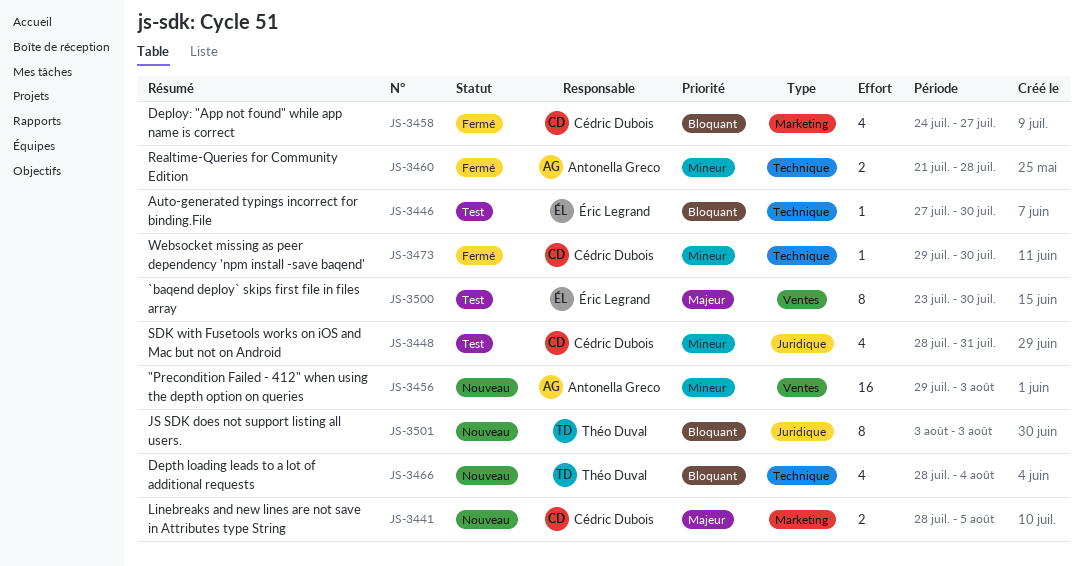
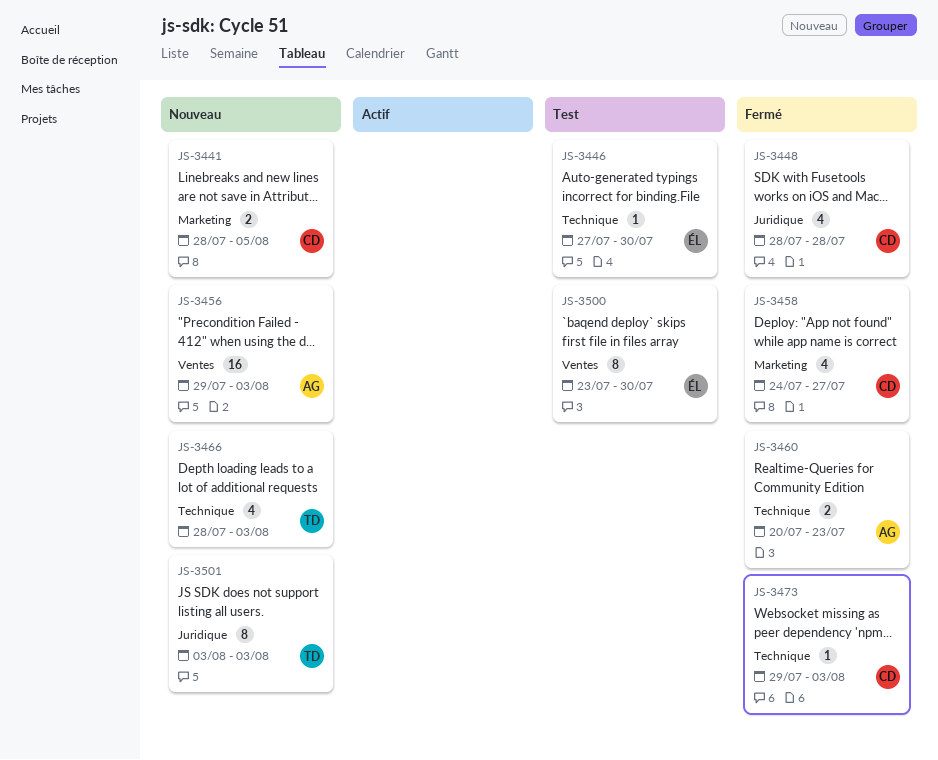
JS-3448, status: Test -> Fermé
JS-3448, due: Jul 31 -> Jul 28
JS-3460, start: Jul 21 -> Jul 20
JS-3460, due: Jul 28 -> Jul 23
JS-3466, due: Aug 4 -> Aug 3
JS-3473, due: Jul 30 -> Aug 3

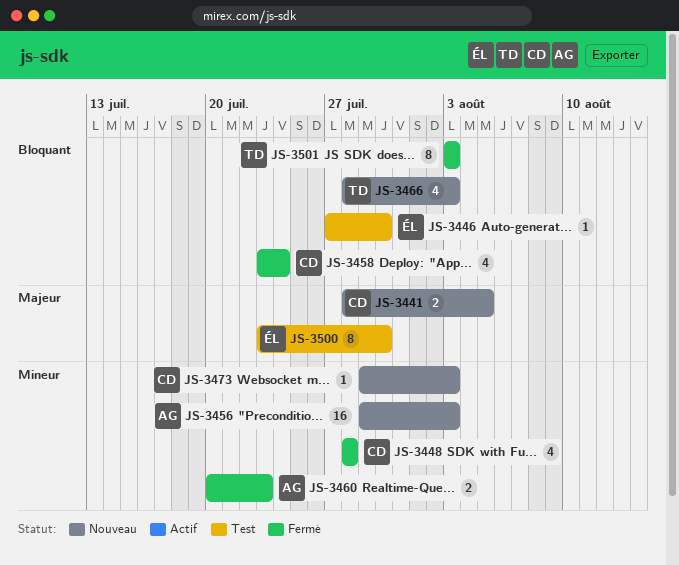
JS-3458, start: Jul 24 -> Jul 23
JS-3458, due: Jul 27 -> Jul 24
JS-3473, status: Fermé -> Nouveau
JS-3501, status: Nouveau -> Fermé

